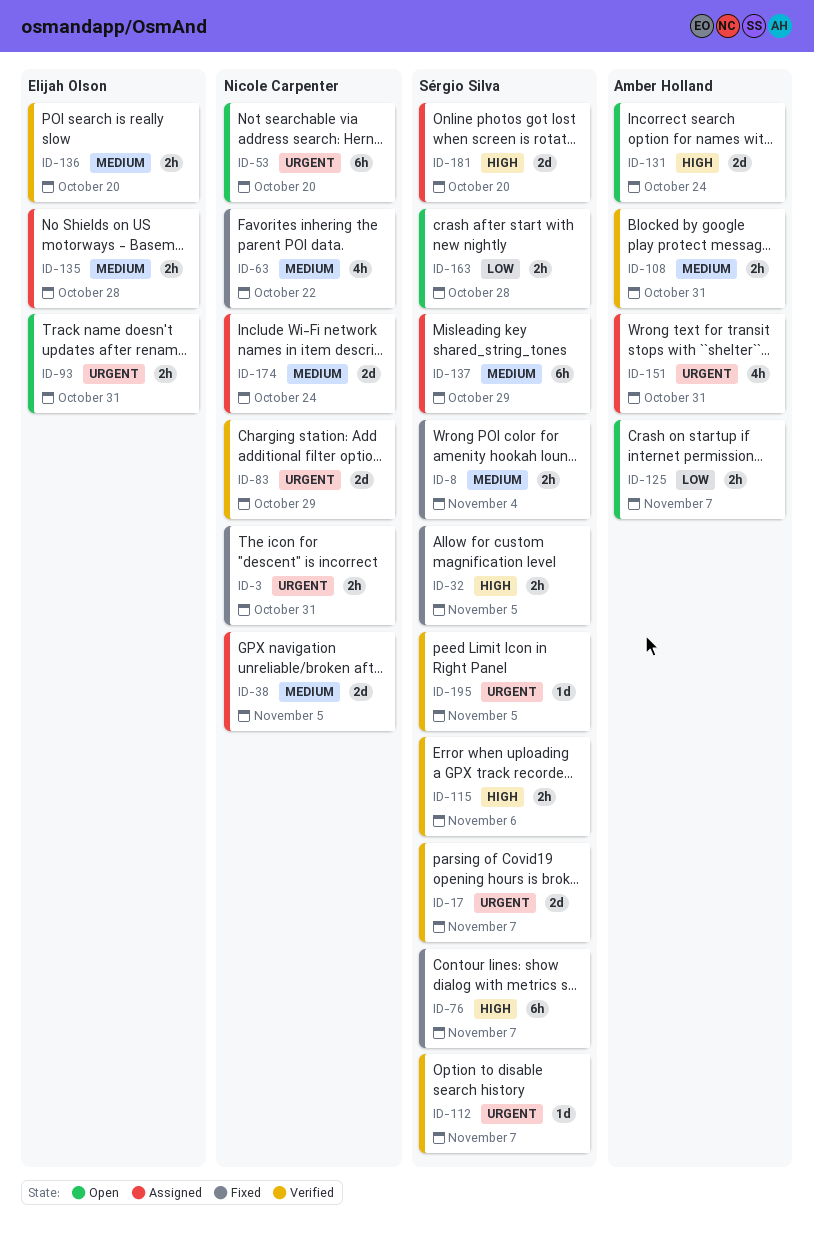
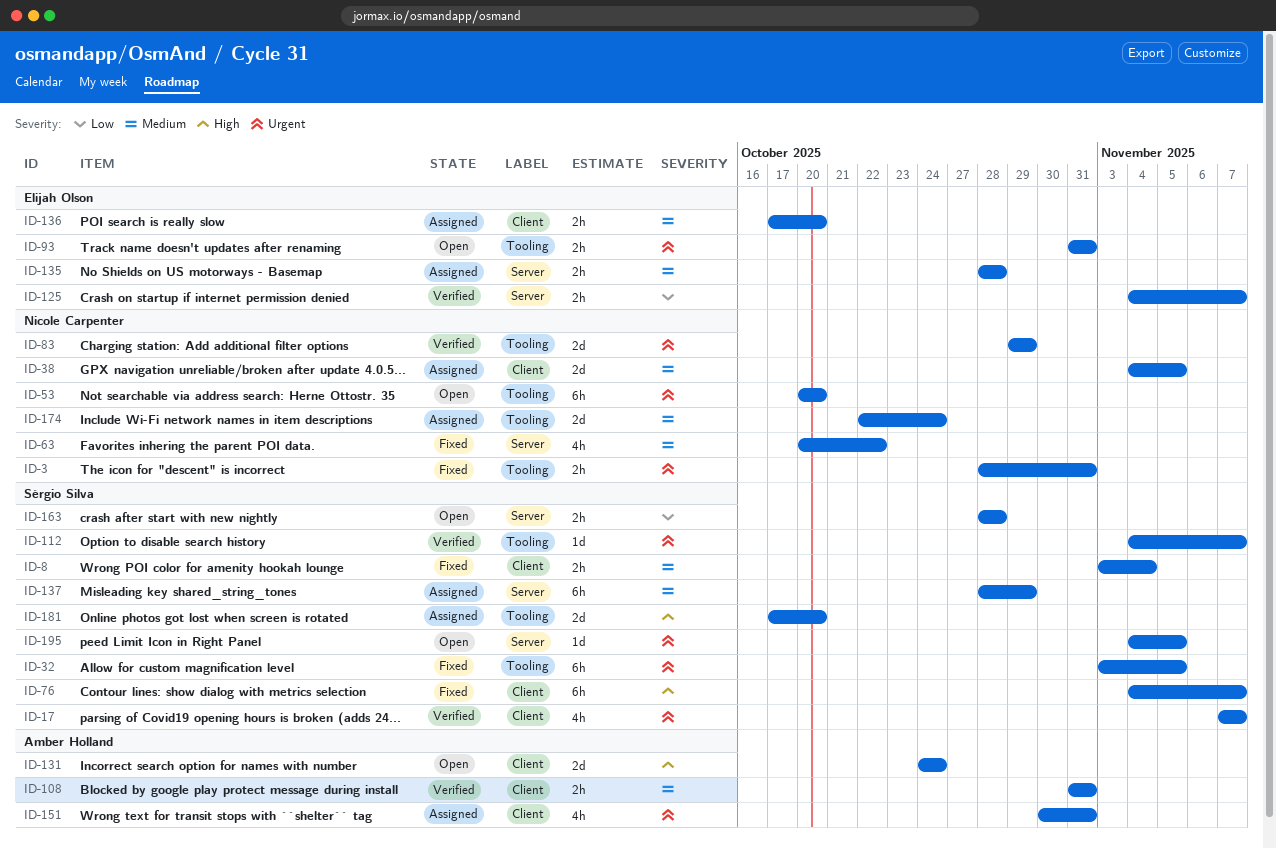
ID-17, estimate: 2d -> 4h
ID-32, priority: High -> Urgent
ID-32, estimate: 2h -> 6h
ID-115: present -> none
ID-125, status: Open -> Verified
ID-125, owner: Amber Holland -> Elijah Olson
ID-136, status: Verified -> Assigned
ID-195, status: Verified -> Open

